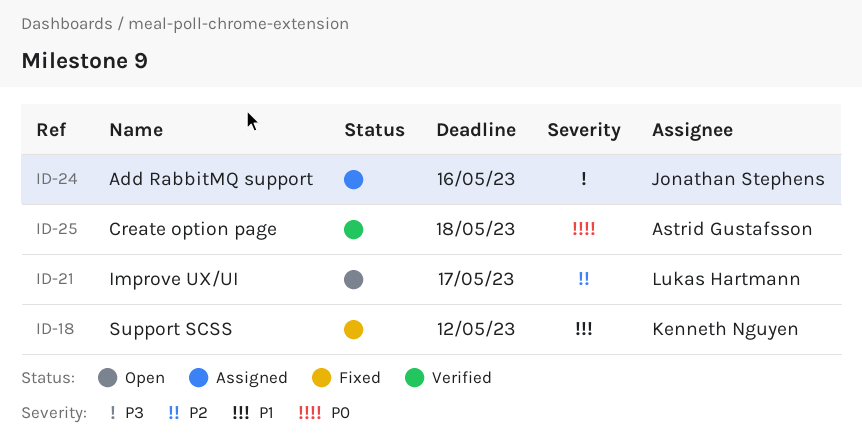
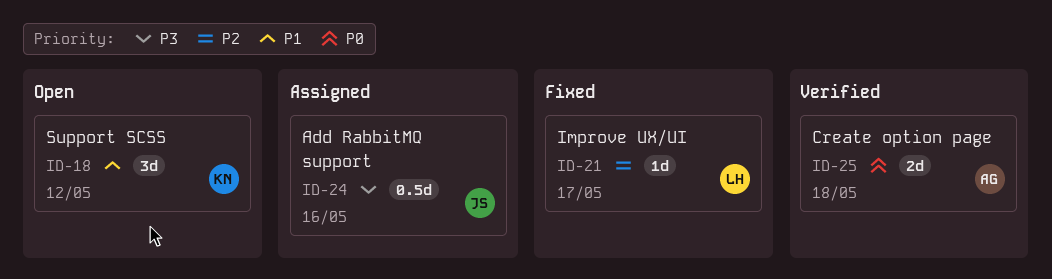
ID-18, status: Fixed -> Open
ID-21, status: Open -> Fixed

